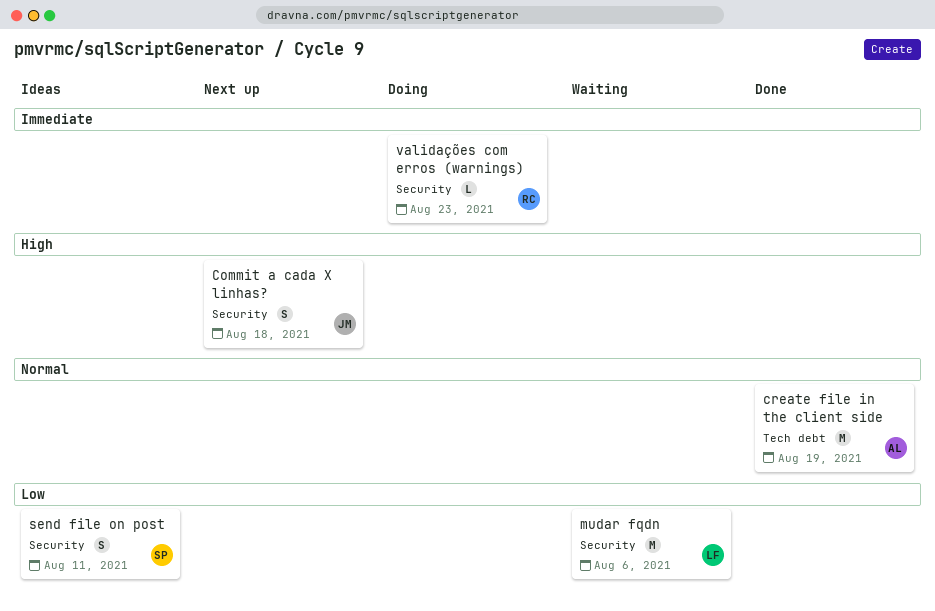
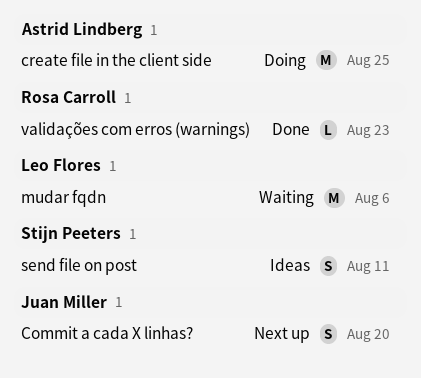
Commit a cada X linhas?, due: Aug 18 -> Aug 20
create file in the client side, status: Done -> Doing
create file in the client side, due: Aug 19 -> Aug 25
validações com erros (warnings), status: Doing -> Done

